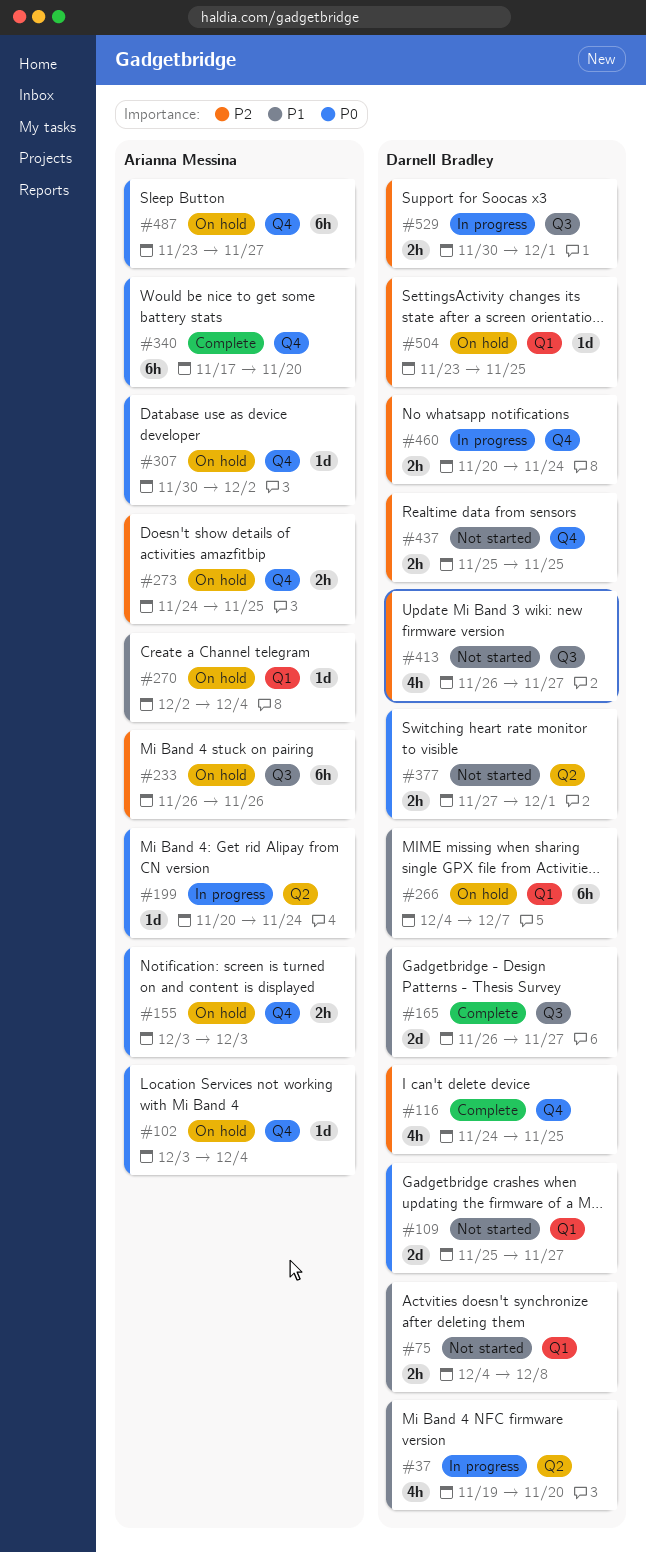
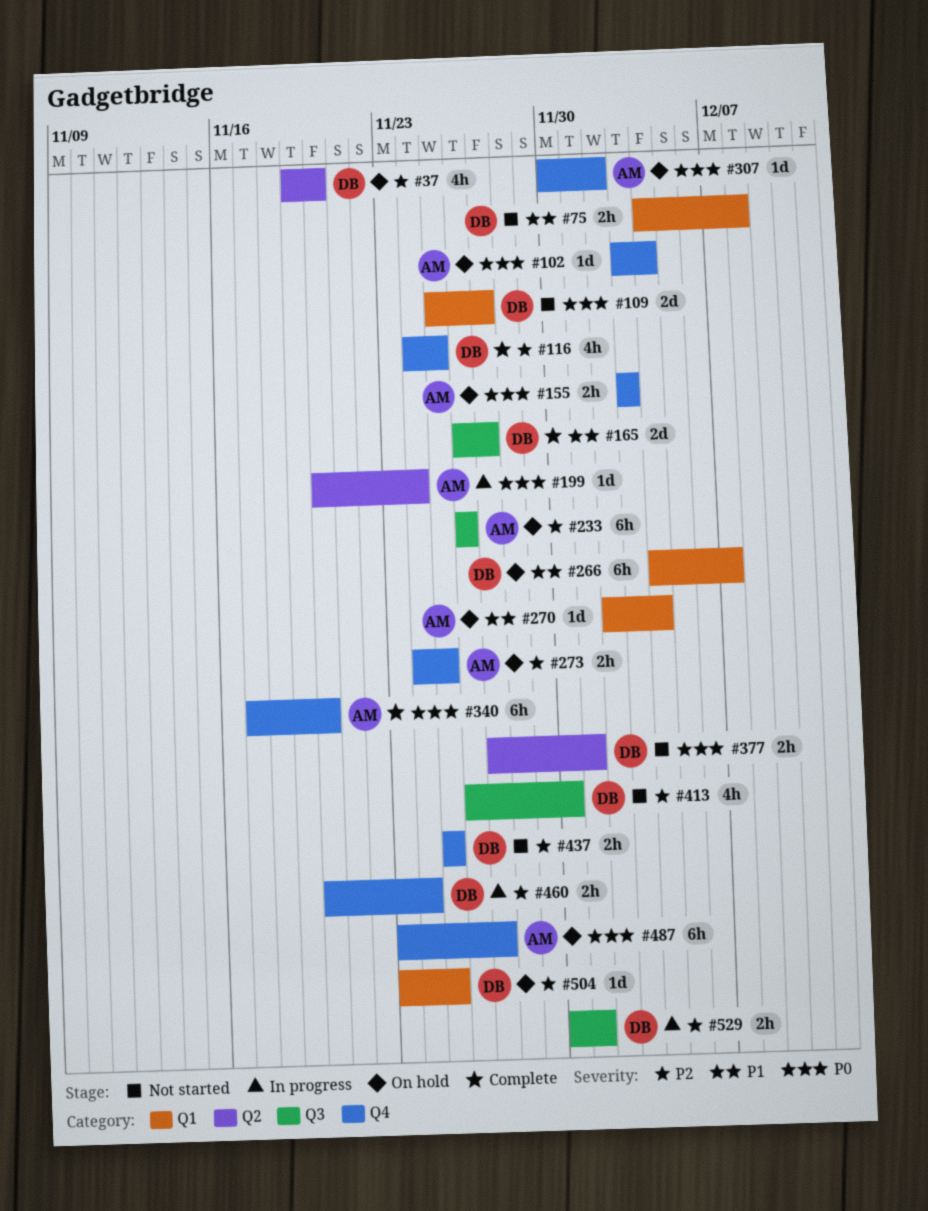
#37, status: In progress -> On hold
#37, priority: P1 -> P2
#413, due: Nov 27 -> Nov 30

